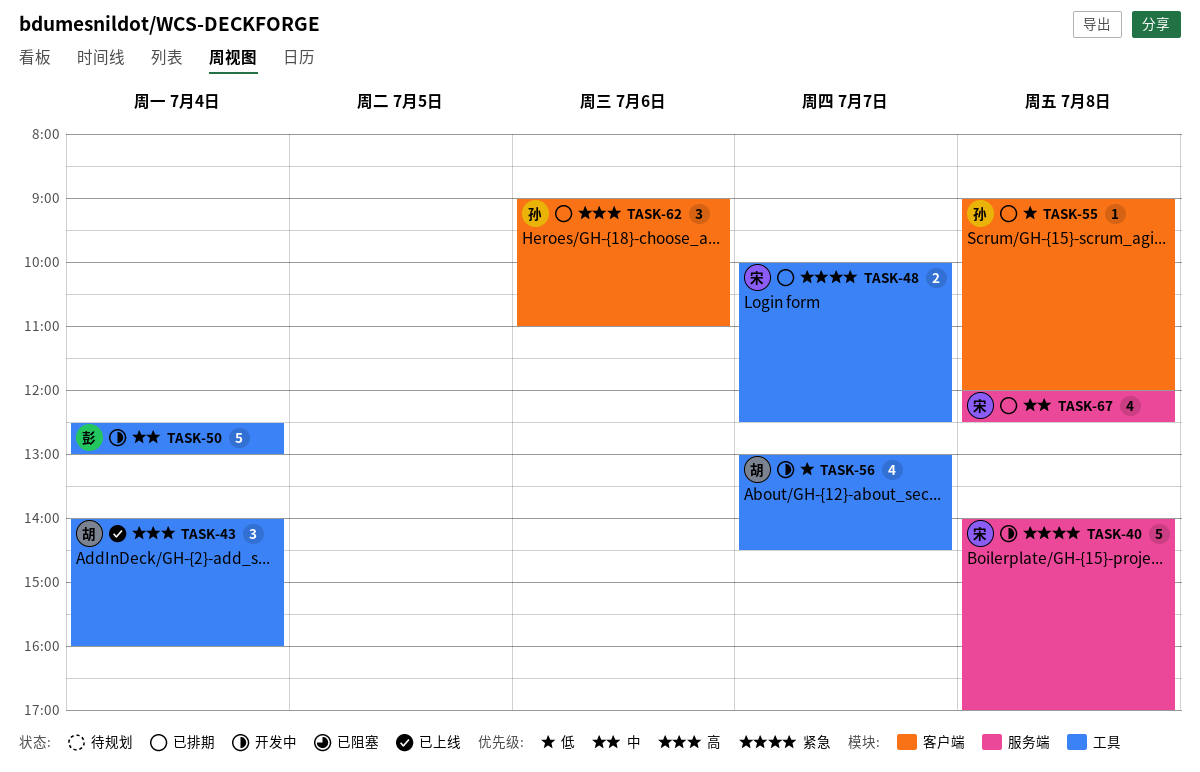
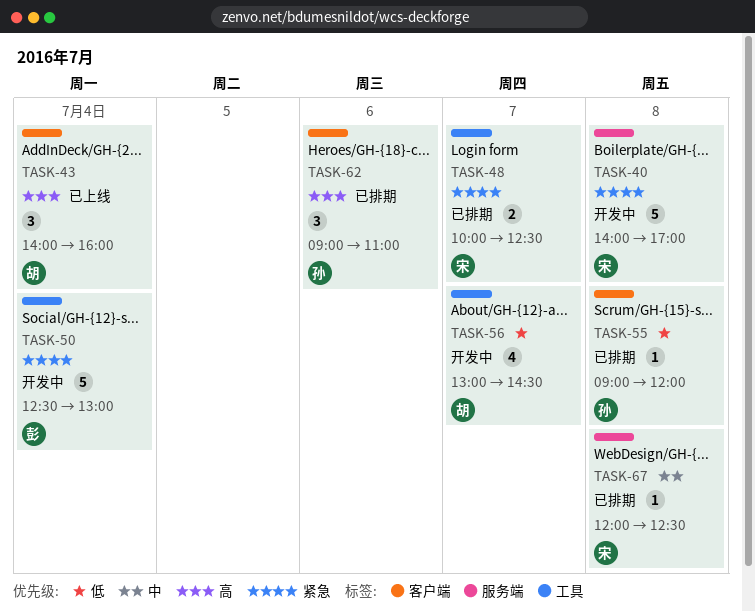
TASK-43, label: 工具 -> 客户端
TASK-50, priority: 中 -> 紧急
TASK-67, estimate: 4 -> 1

